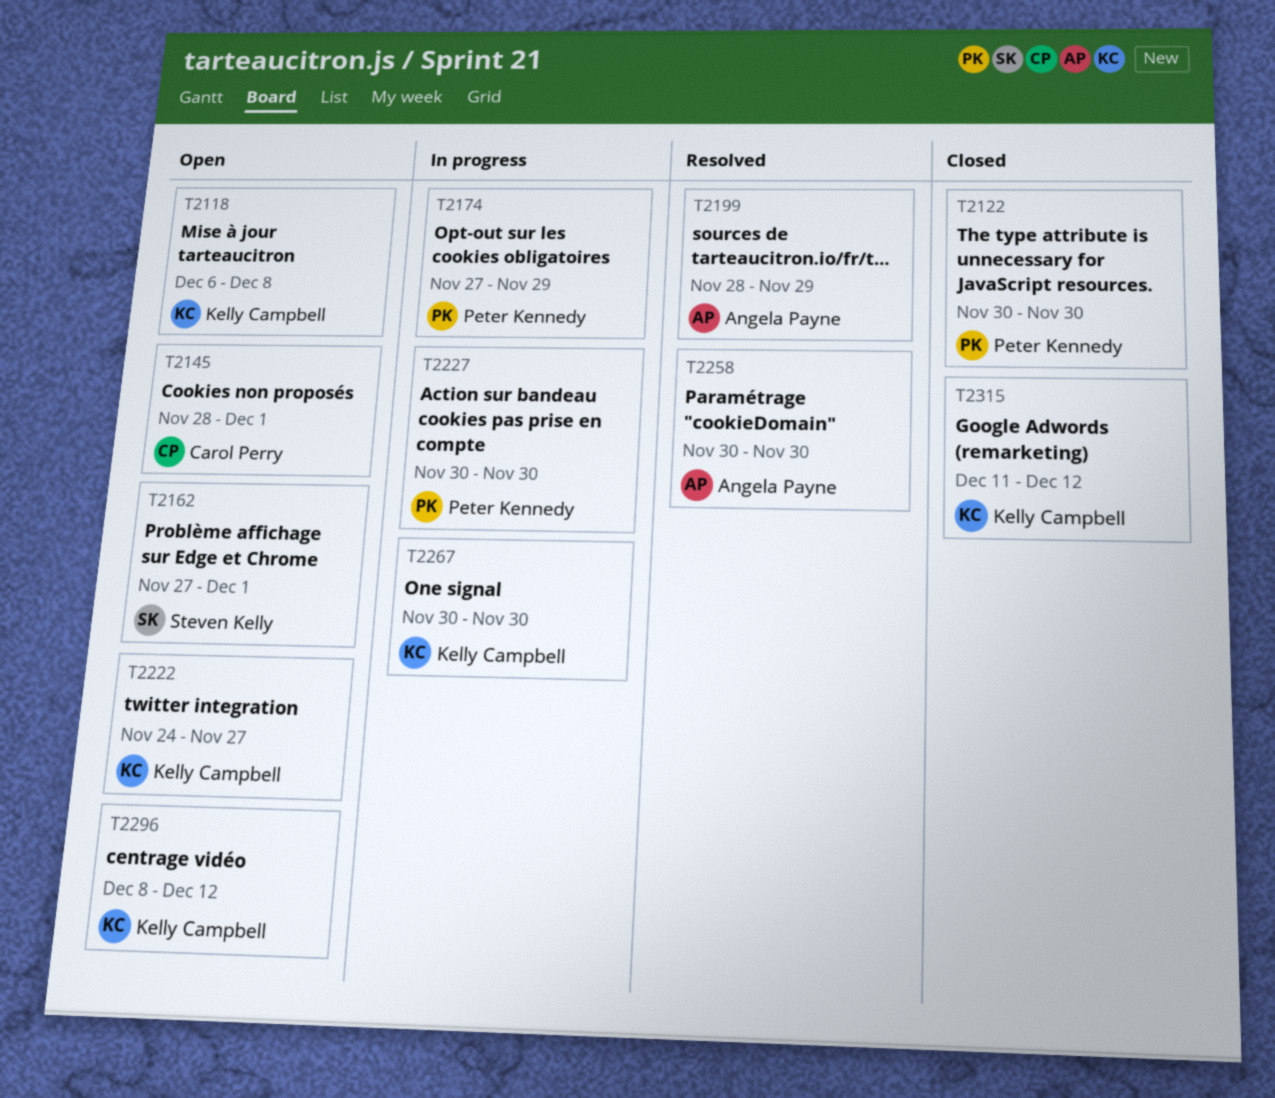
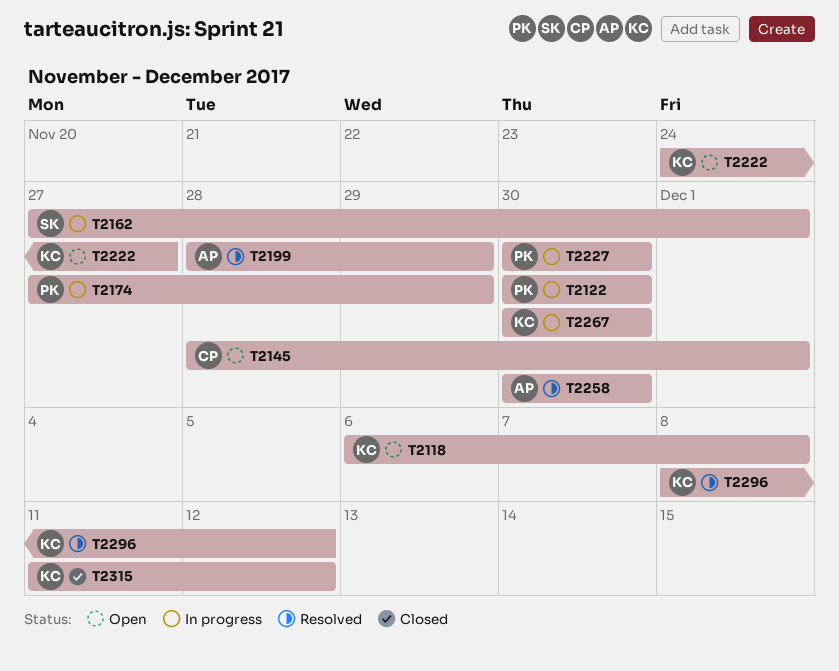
T2122, status: Closed -> In progress
T2162, status: Open -> In progress
T2296, status: Open -> Resolved

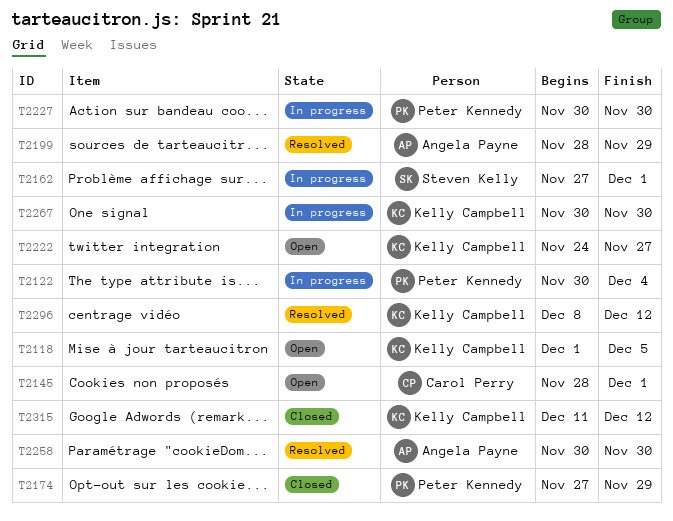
T2118, start: Dec 6 -> Dec 1
T2118, due: Dec 8 -> Dec 5
T2122, due: Nov 30 -> Dec 4
T2174, status: In progress -> Closed

